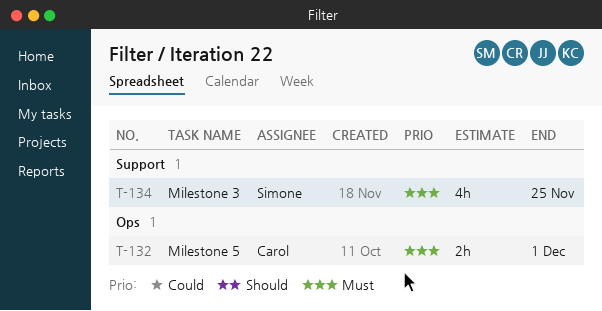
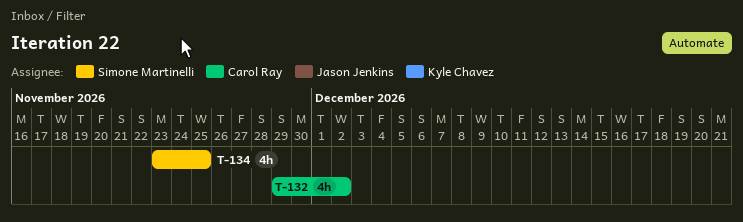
T-132, estimate: 2h -> 4h
T-132, due: Dec 1 -> Dec 2

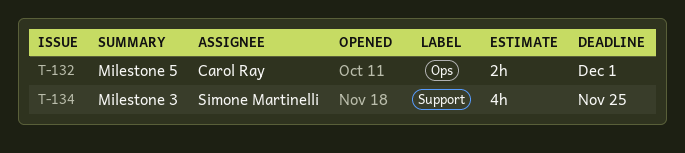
T-132, estimate: 4h -> 2h
T-132, due: Dec 2 -> Dec 1

